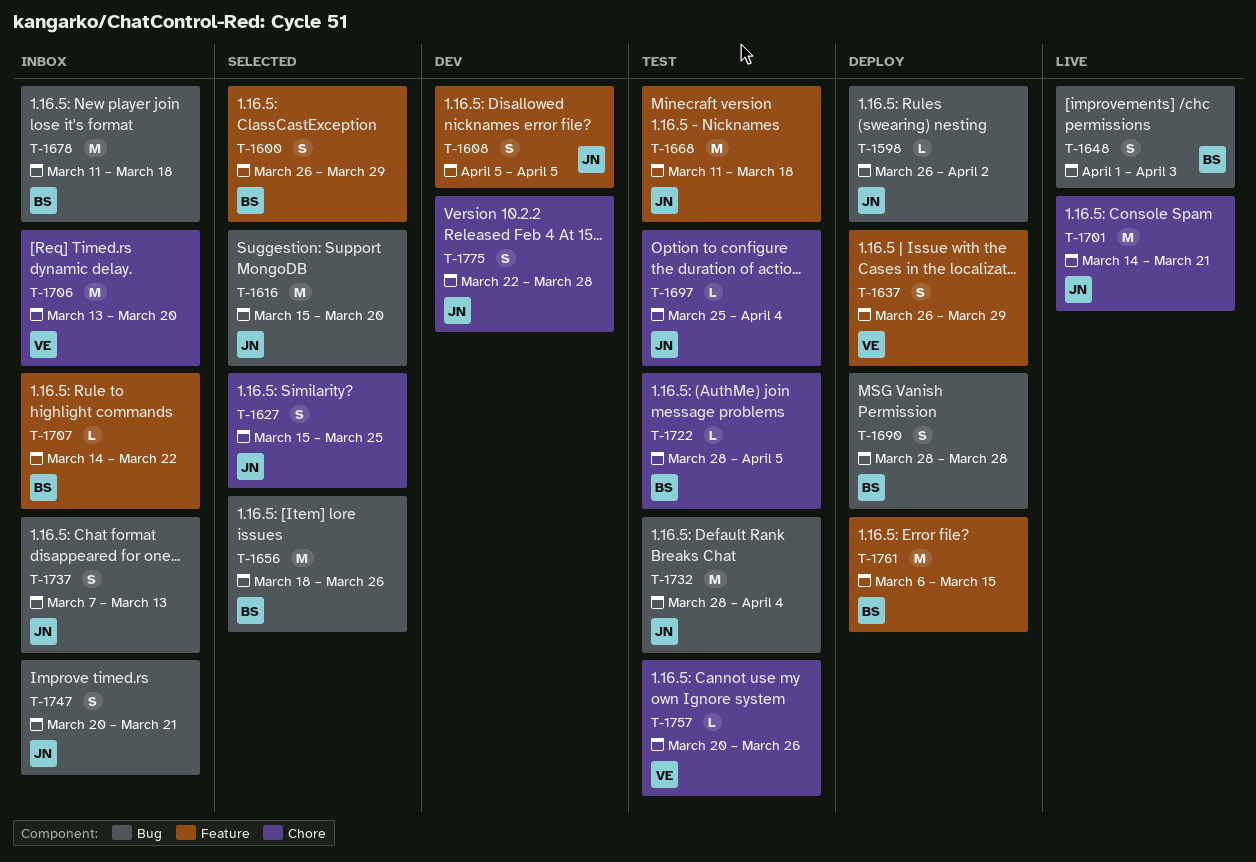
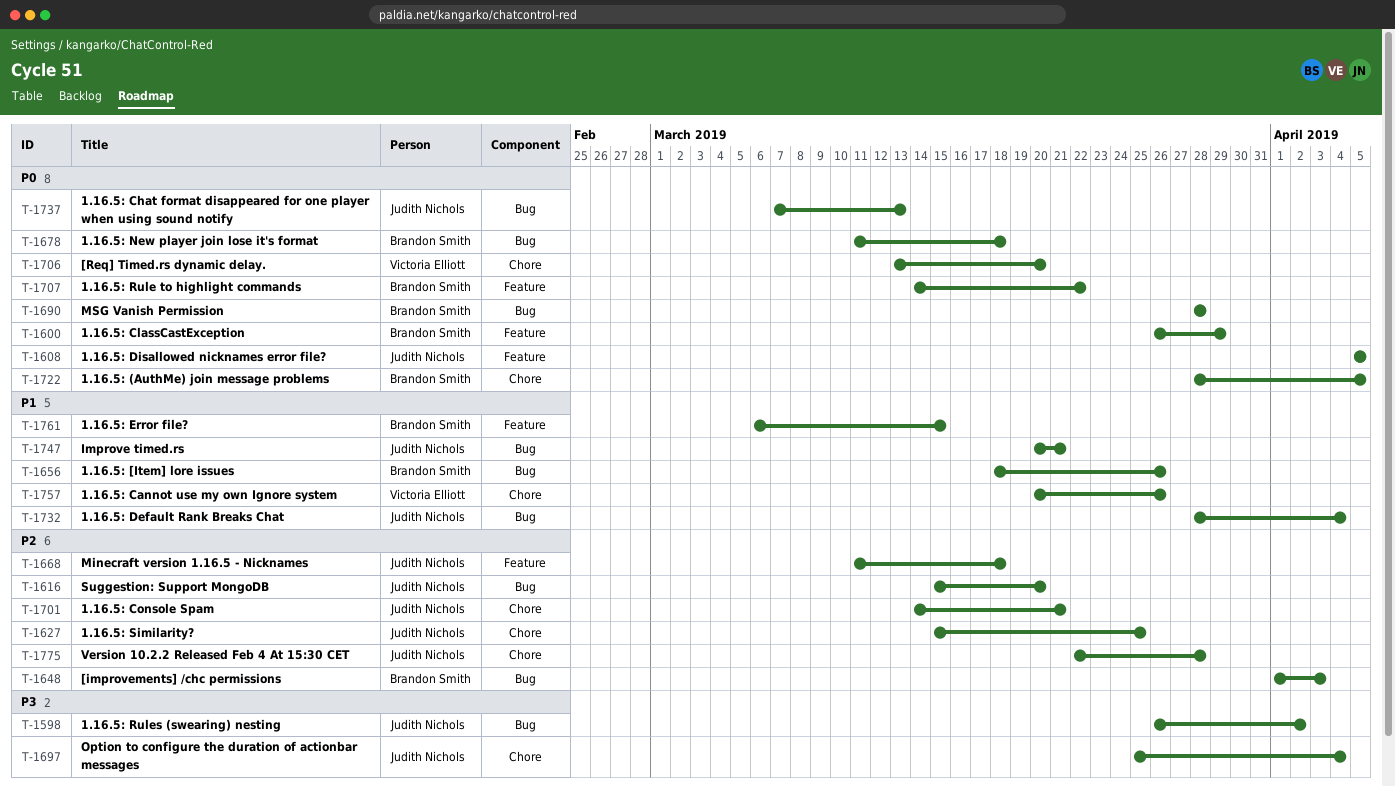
T-1637: present -> none

